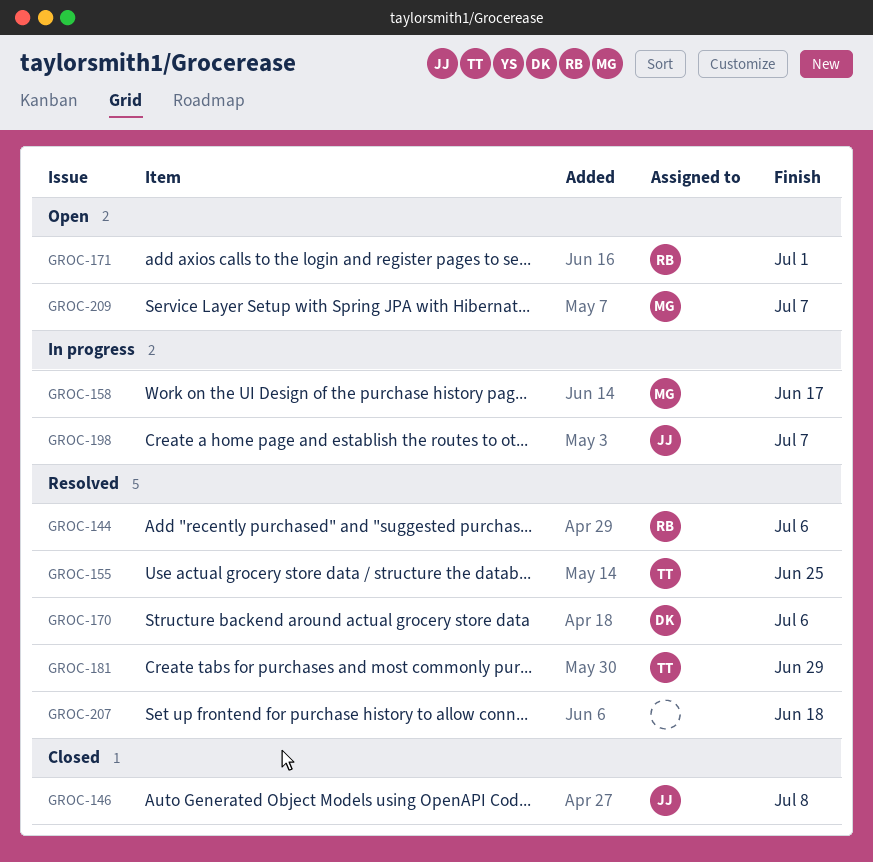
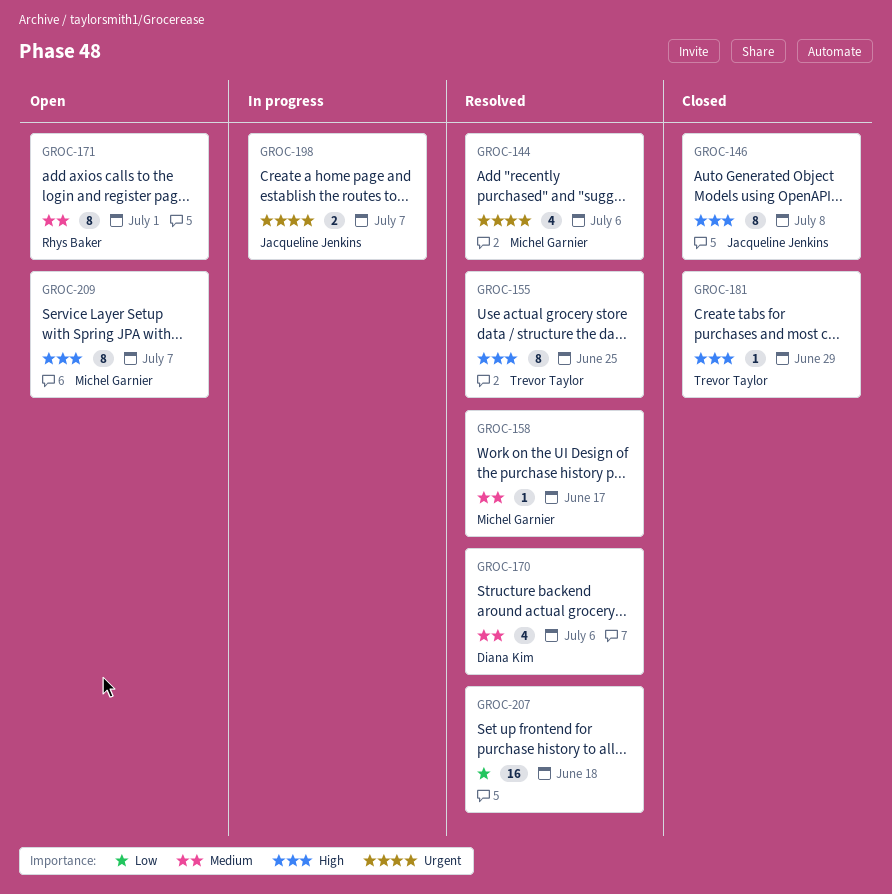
GROC-144, owner: Rhys Baker -> Michel Garnier
GROC-158, status: In progress -> Resolved
GROC-181, status: Resolved -> Closed

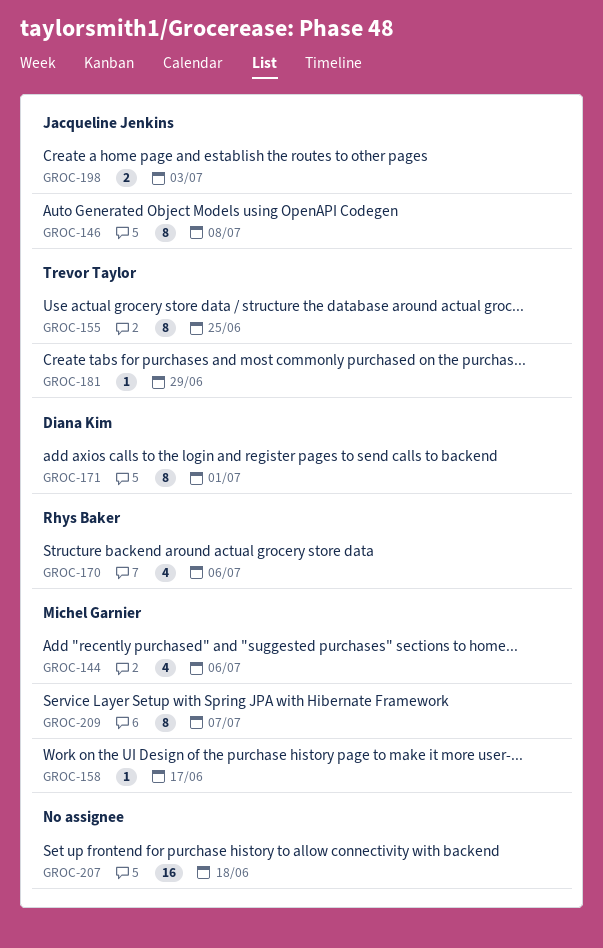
GROC-170, owner: Diana Kim -> Rhys Baker
GROC-171, owner: Rhys Baker -> Diana Kim
GROC-198, due: Jul 7 -> Jul 3

